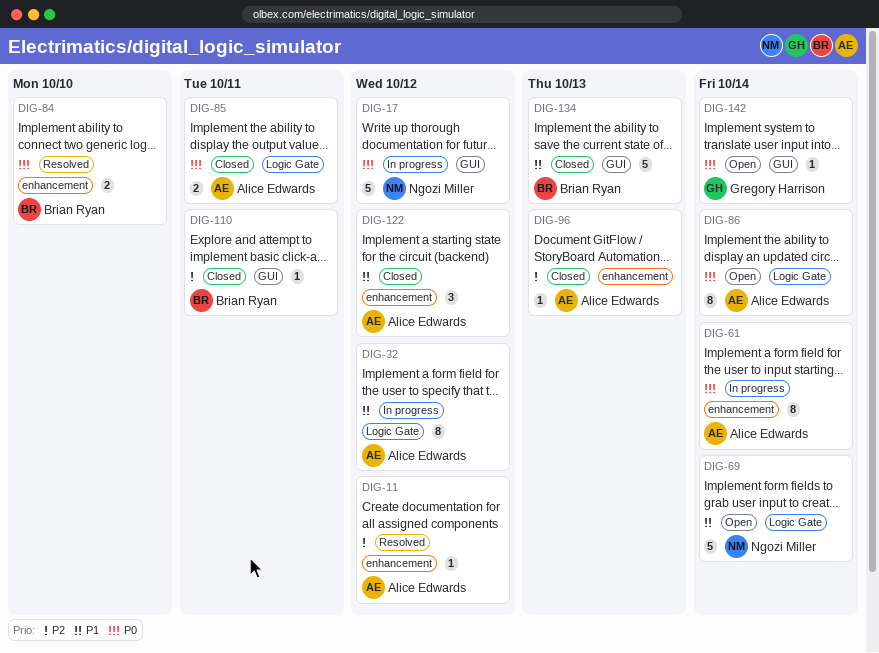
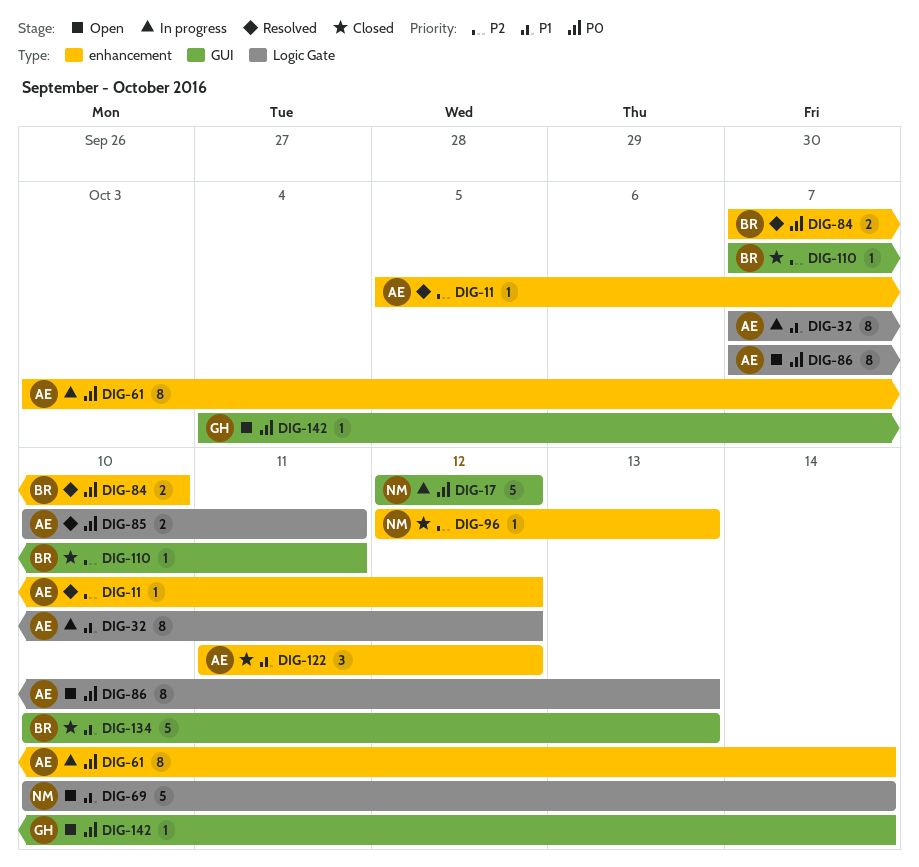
DIG-85, status: Closed -> Resolved
DIG-86, due: Oct 14 -> Oct 13
DIG-96, owner: Alice Edwards -> Ngozi Miller

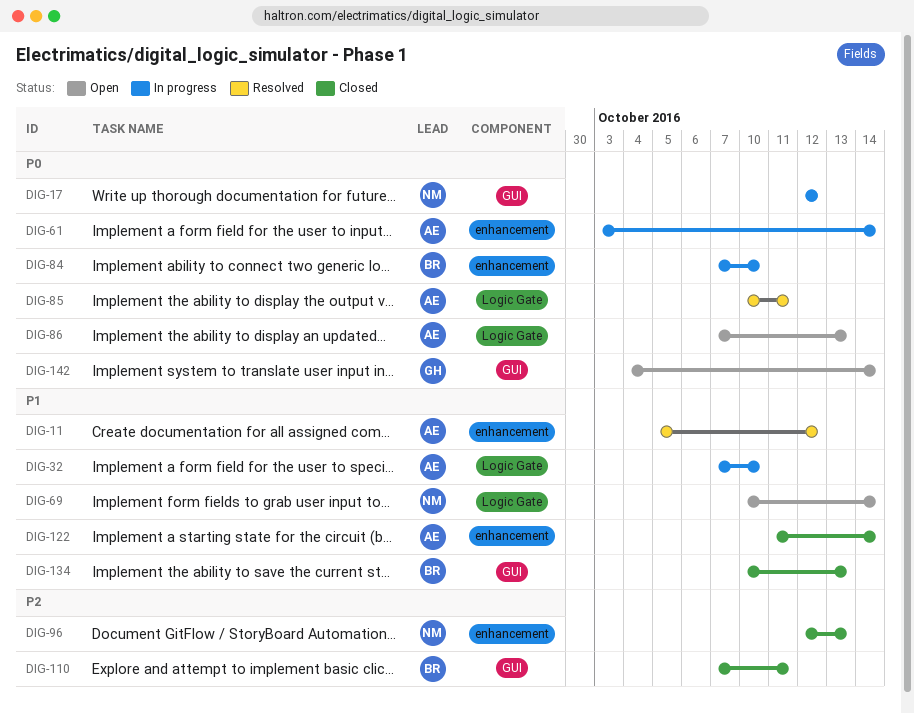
DIG-11, priority: P2 -> P1
DIG-32, due: Oct 12 -> Oct 10
DIG-84, status: Resolved -> In progress
DIG-122, due: Oct 12 -> Oct 14

